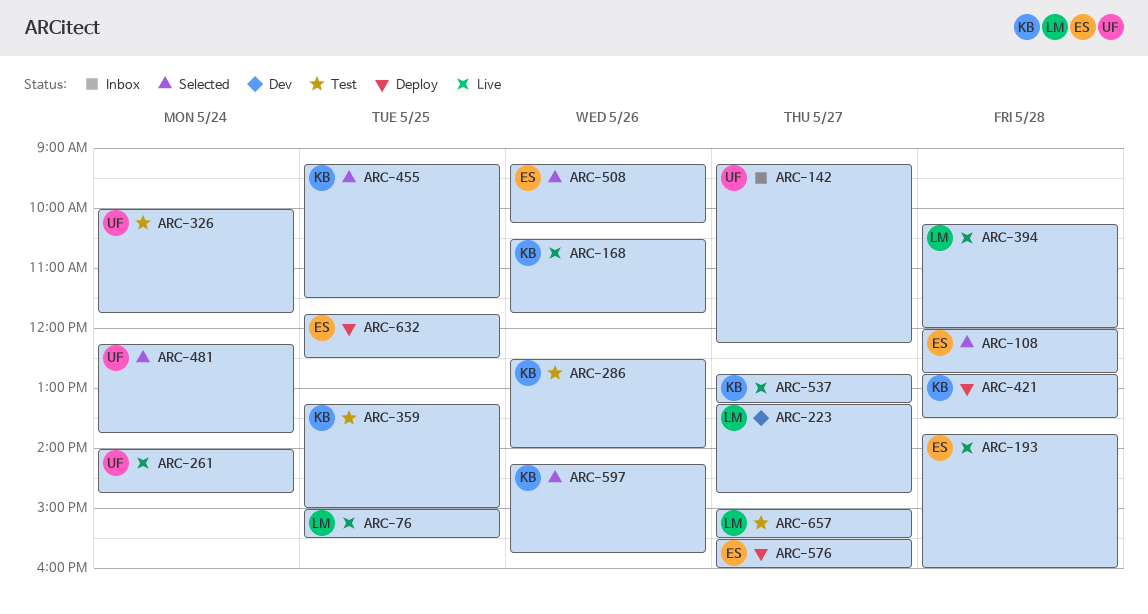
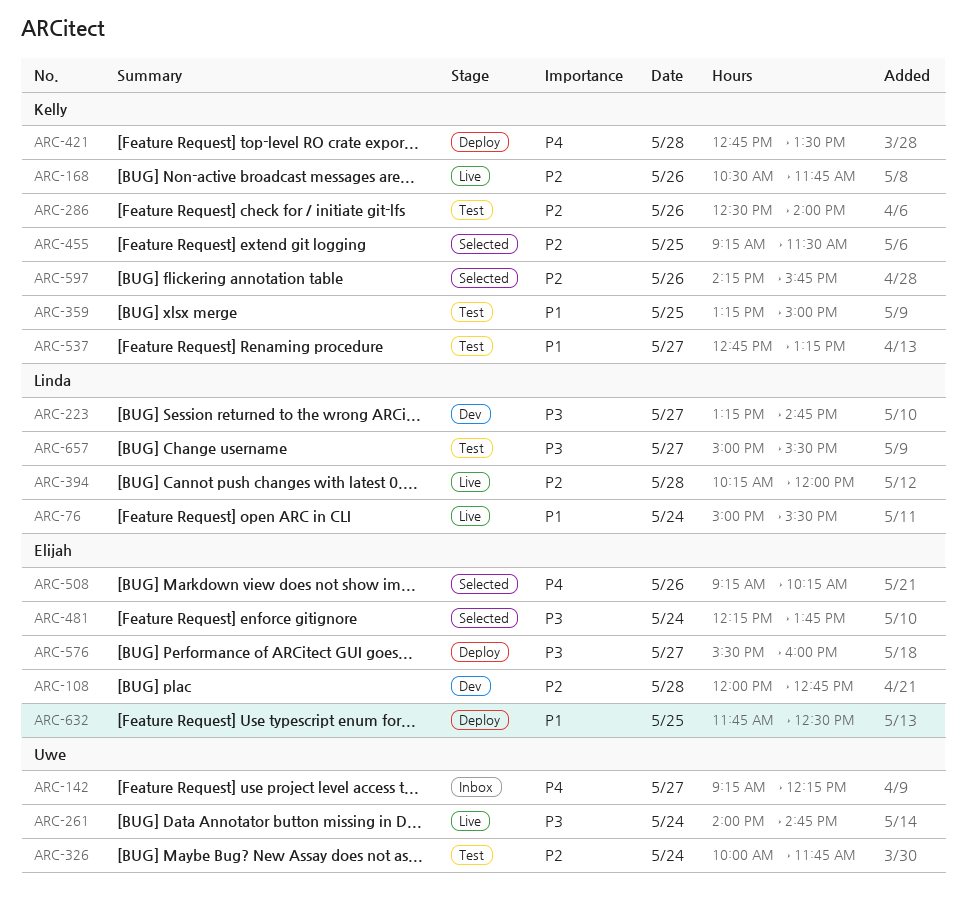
ARC-76, day: May 25 -> May 24
ARC-108, status: Selected -> Dev
ARC-193: present -> none
ARC-481, owner: Uwe -> Elijah
ARC-537, status: Live -> Test

